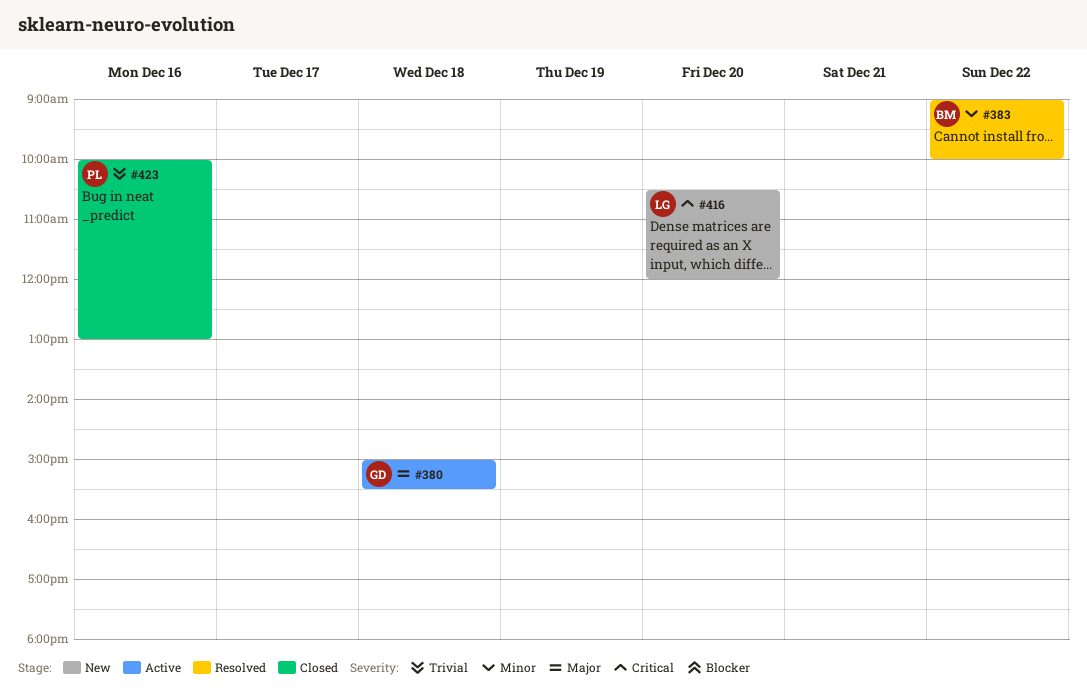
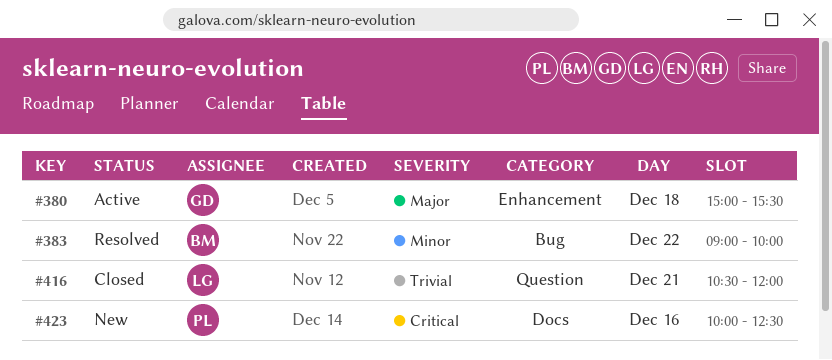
#416, status: New -> Closed
#416, priority: Critical -> Trivial
#416, day: Dec 20 -> Dec 21
#423, status: Closed -> New
#423, priority: Trivial -> Critical
#423, ends: 13:00 -> 12:30

